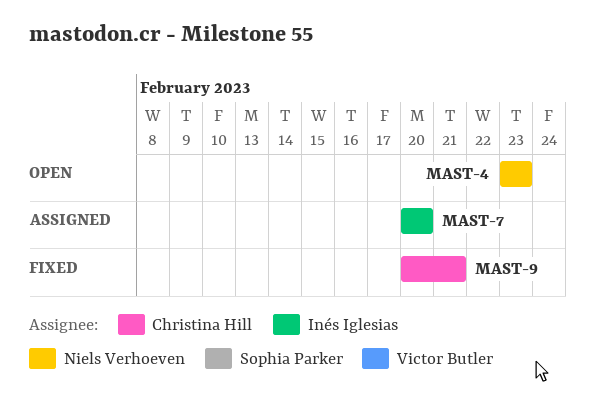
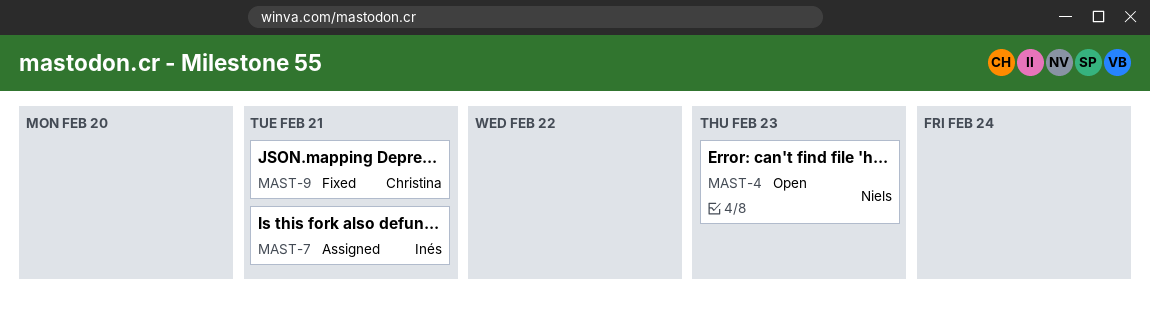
MAST-7, due: Feb 20 -> Feb 21

